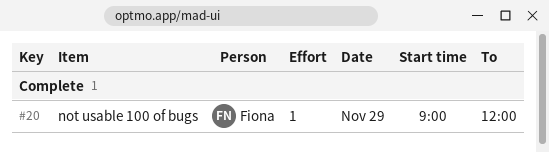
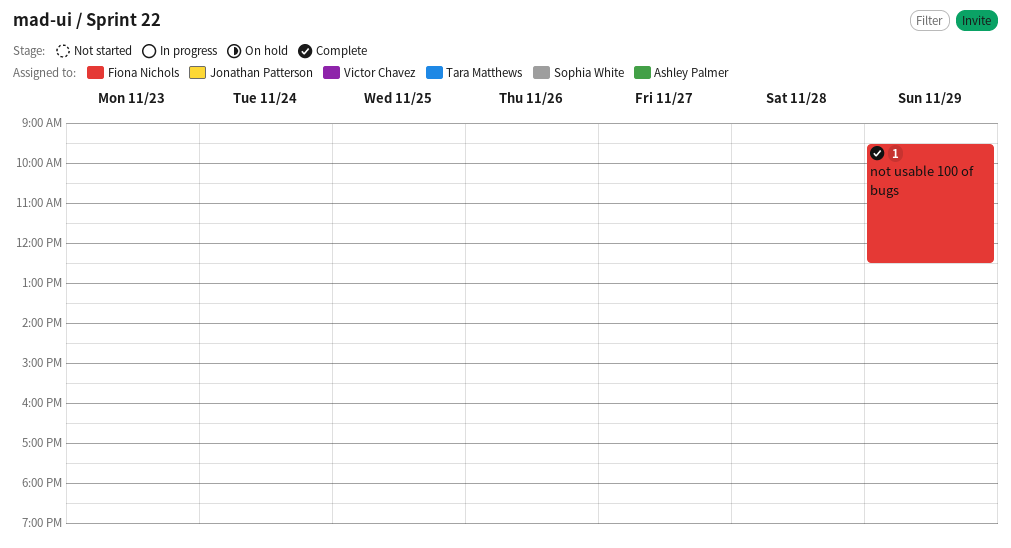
not usable 100 of bugs, begins: 09:00 -> 09:30
not usable 100 of bugs, ends: 12:00 -> 12:30

